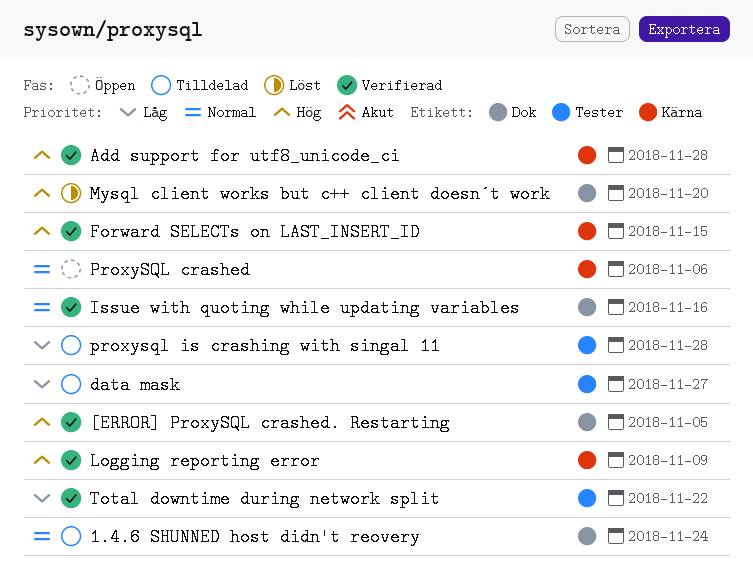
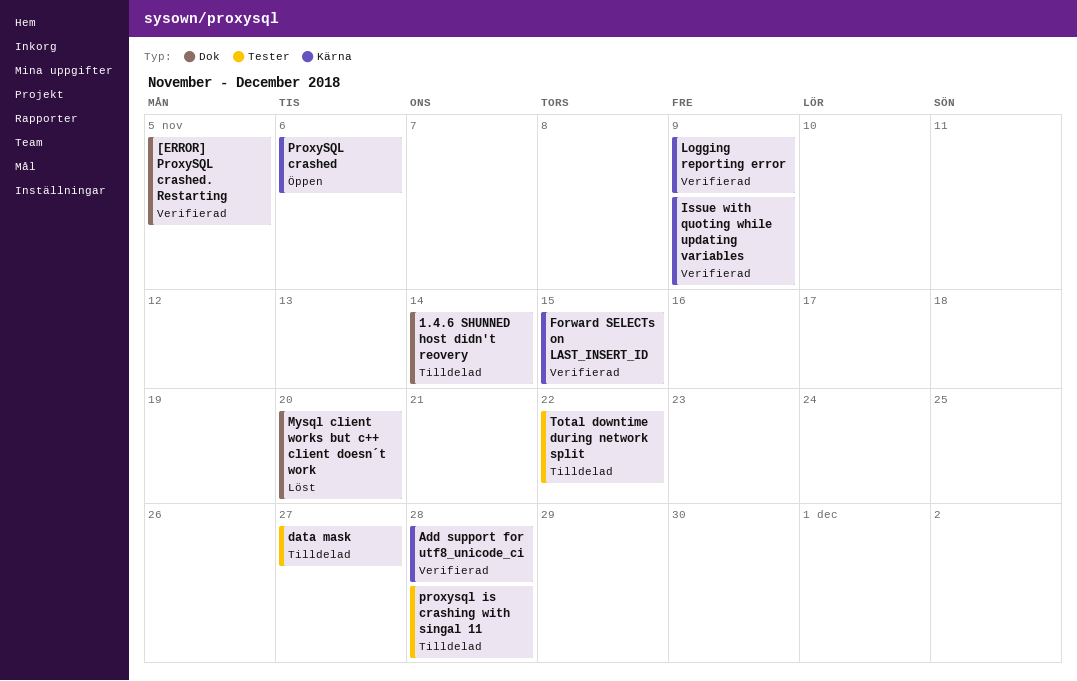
1.4.6 SHUNNED host didn't reovery, due: Nov 24 -> Nov 14
Issue with quoting while updating variables, label: Dok -> Kärna
Issue with quoting while updating variables, due: Nov 16 -> Nov 9
Total downtime during network split, status: Verifierad -> Tilldelad

